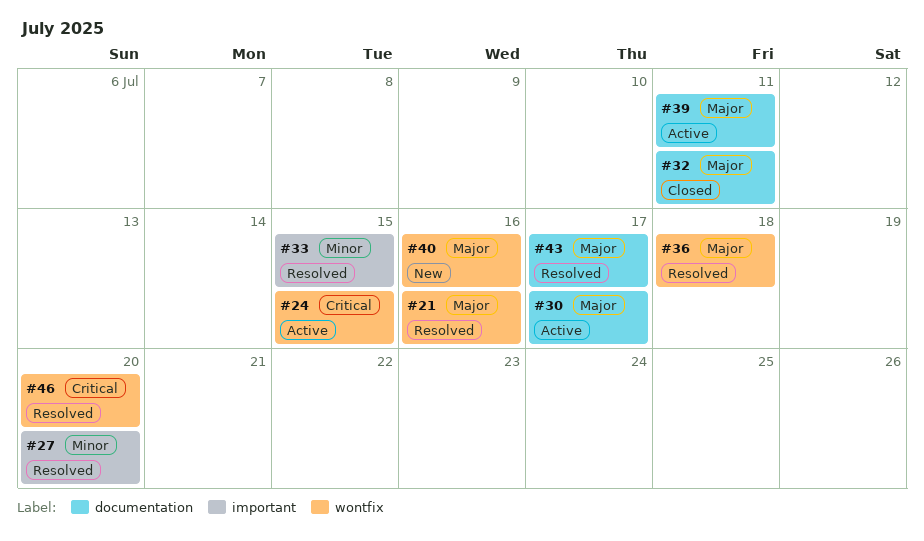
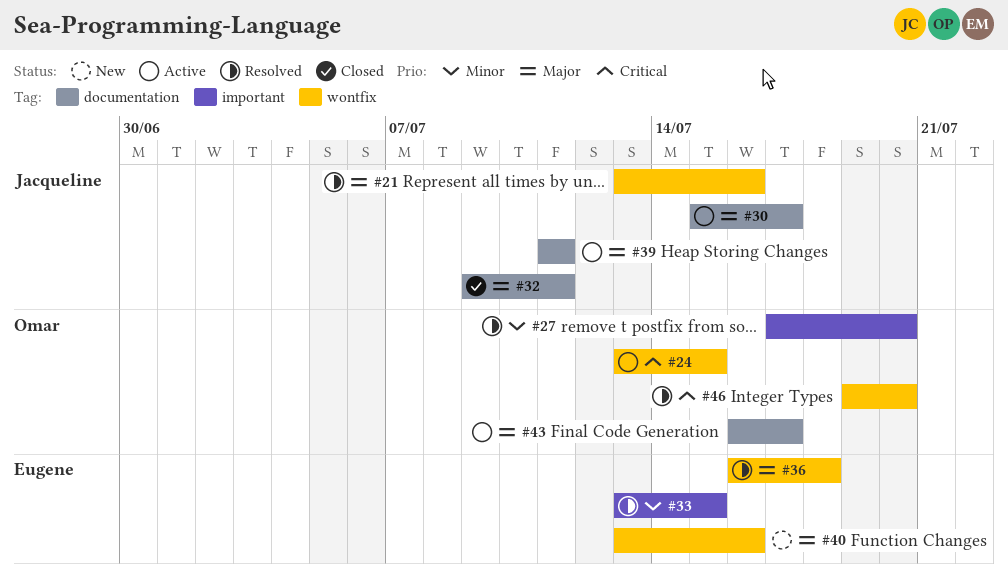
#43, status: Resolved -> Active

